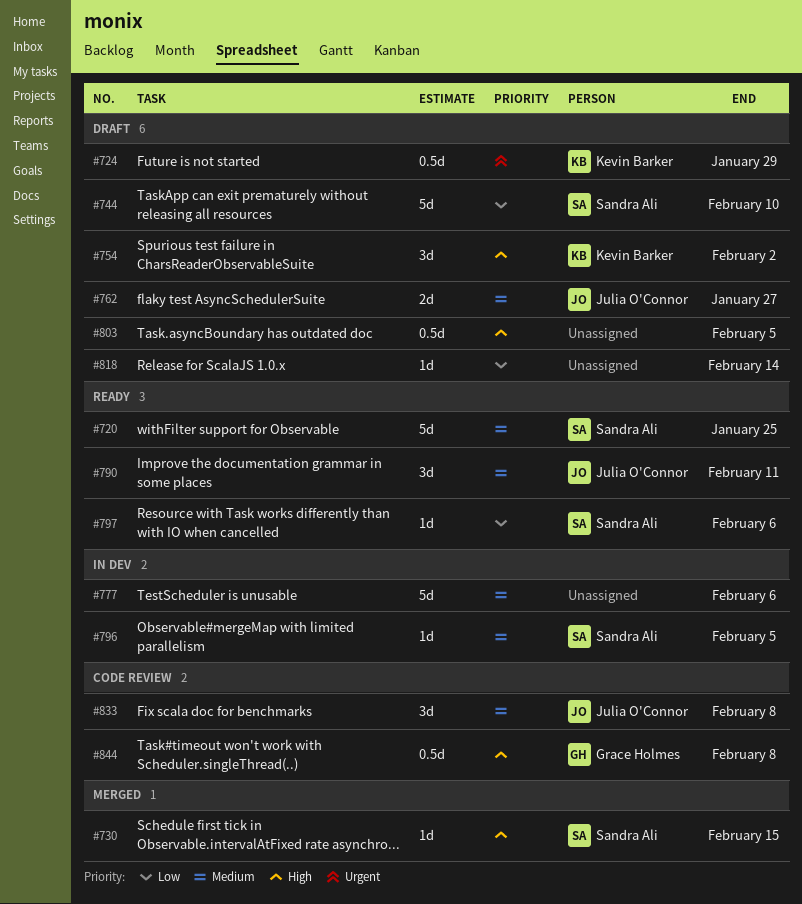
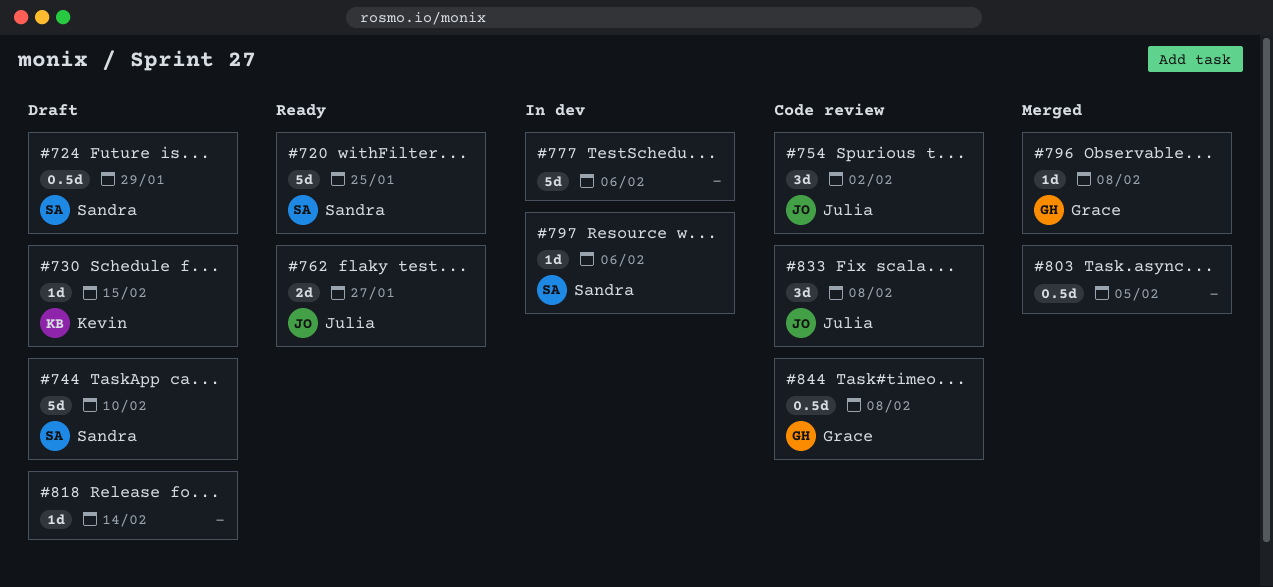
#724, owner: Kevin Barker -> Sandra Ali
#730, status: Merged -> Draft
#730, owner: Sandra Ali -> Kevin Barker
#754, status: Draft -> Code review
#754, owner: Kevin Barker -> Julia O'Connor
#762, status: Draft -> Ready
#790: present -> none
#796, status: In dev -> Merged
#796, owner: Sandra Ali -> Grace Holmes
#796, due: Feb 5 -> Feb 8
#797, status: Ready -> In dev
#803, status: Draft -> Merged

